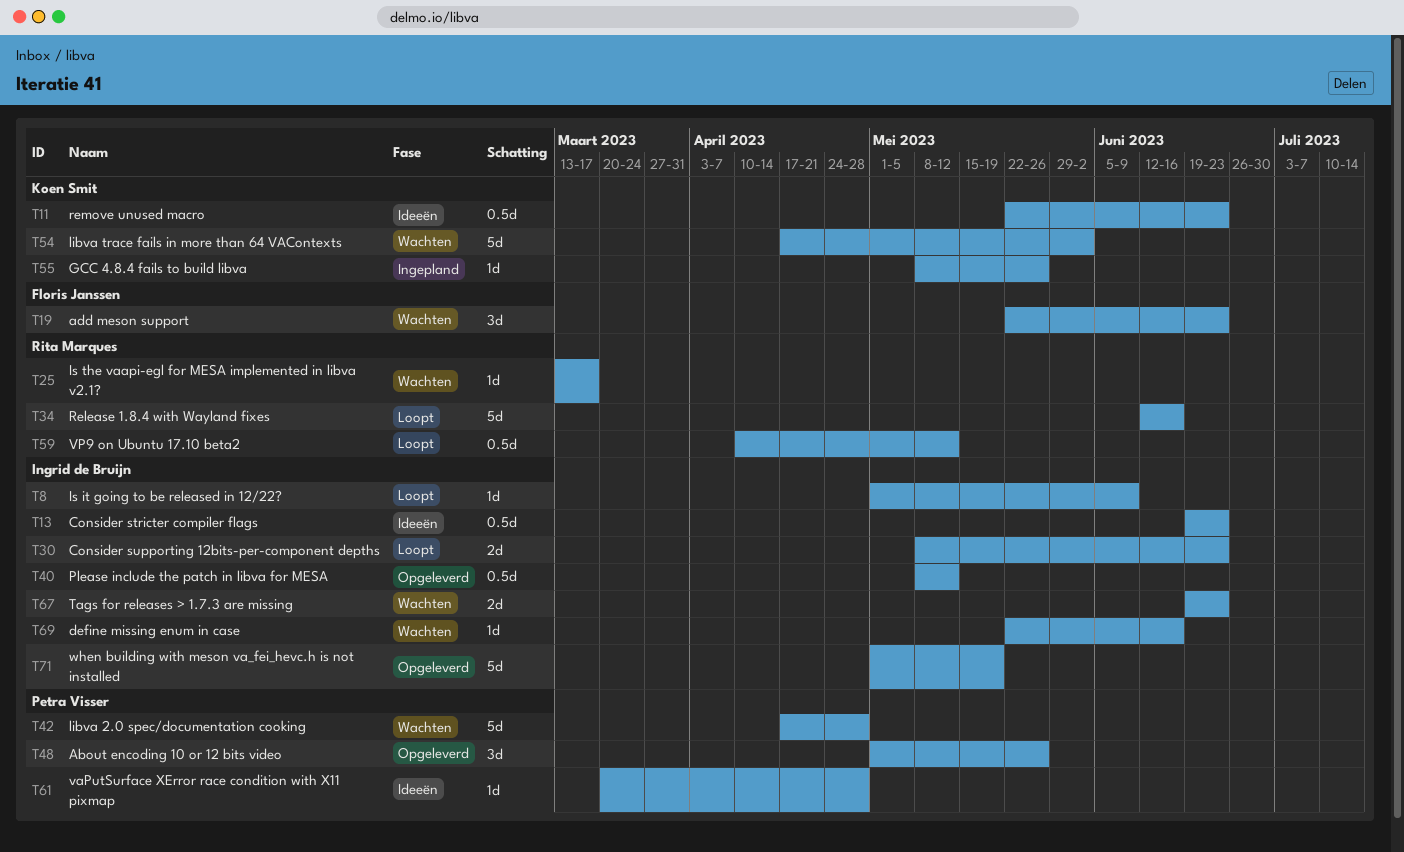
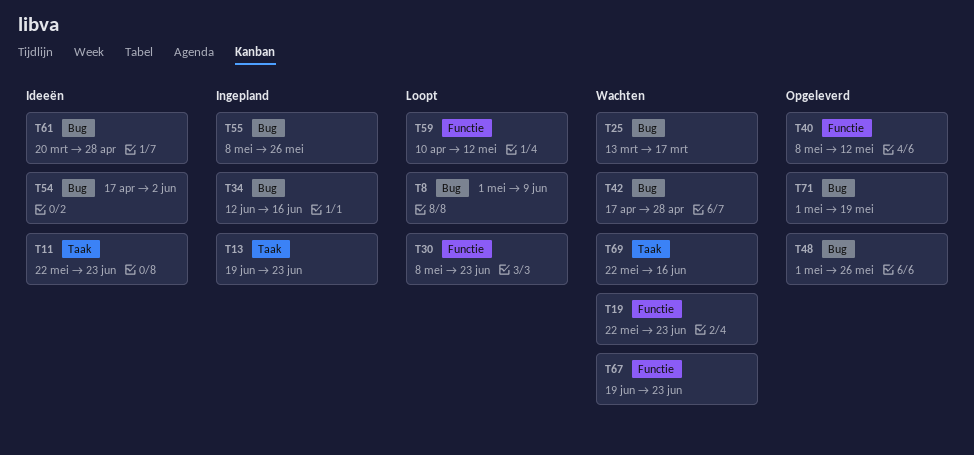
T13, status: Ideeën -> Ingepland
T34, status: Loopt -> Ingepland
T54, status: Wachten -> Ideeën

